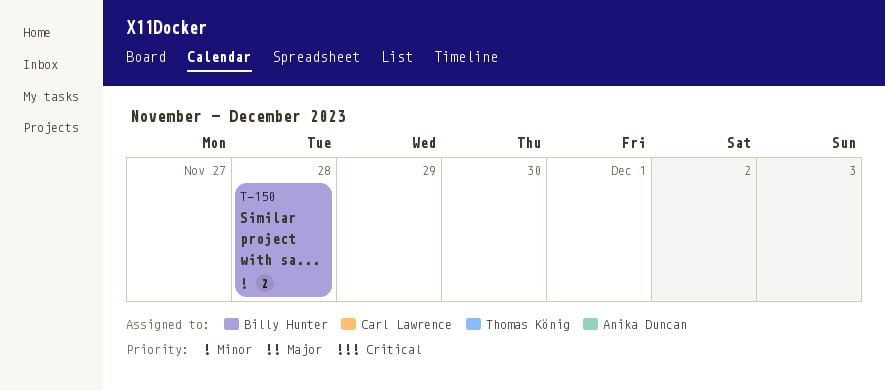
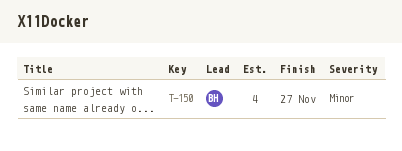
T-150, estimate: 2 -> 4
T-150, due: Nov 28 -> Nov 27

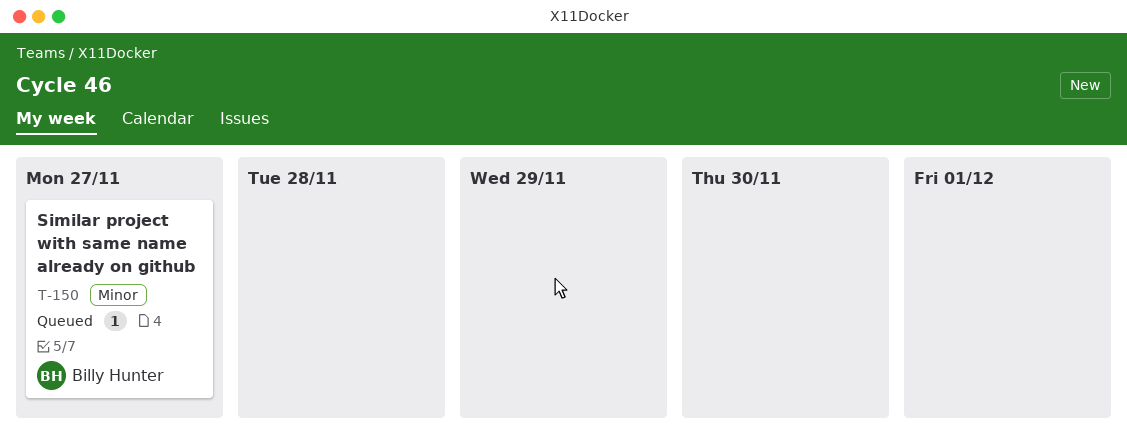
T-150, estimate: 4 -> 1

